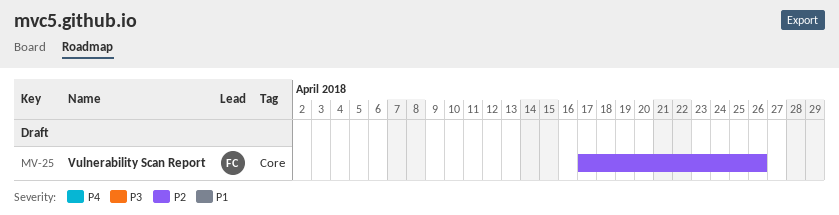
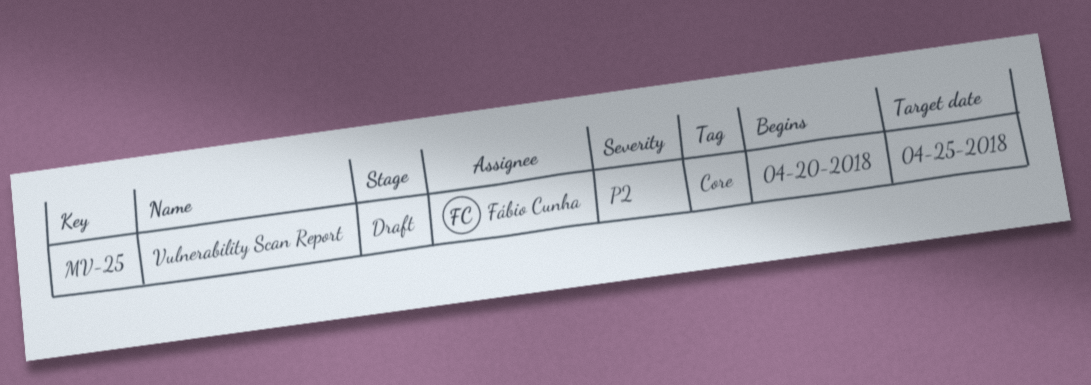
MV-25, start: Apr 17 -> Apr 20
MV-25, due: Apr 26 -> Apr 25

